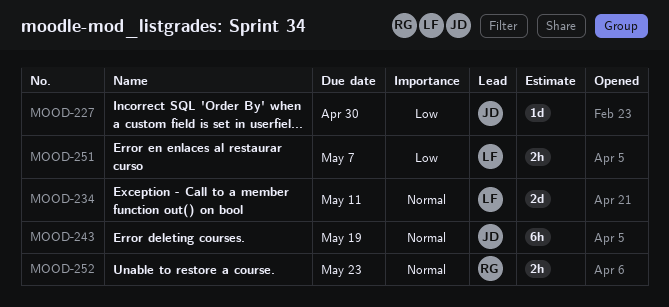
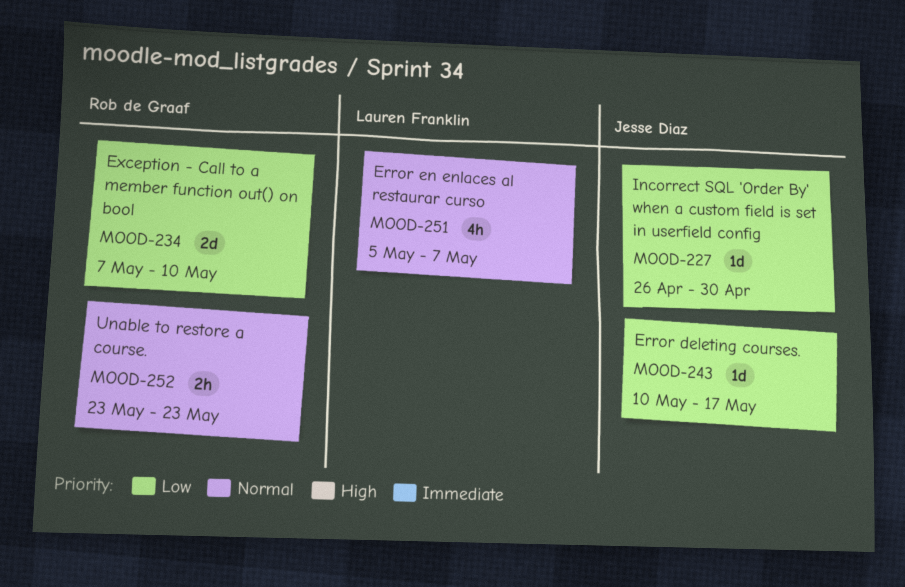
MOOD-234, owner: Lauren Franklin -> Rob de Graaf
MOOD-234, priority: Normal -> Low
MOOD-234, due: May 11 -> May 10
MOOD-243, priority: Normal -> Low
MOOD-243, estimate: 6h -> 1d
MOOD-243, due: May 19 -> May 17
MOOD-251, priority: Low -> Normal
MOOD-251, estimate: 2h -> 4h

